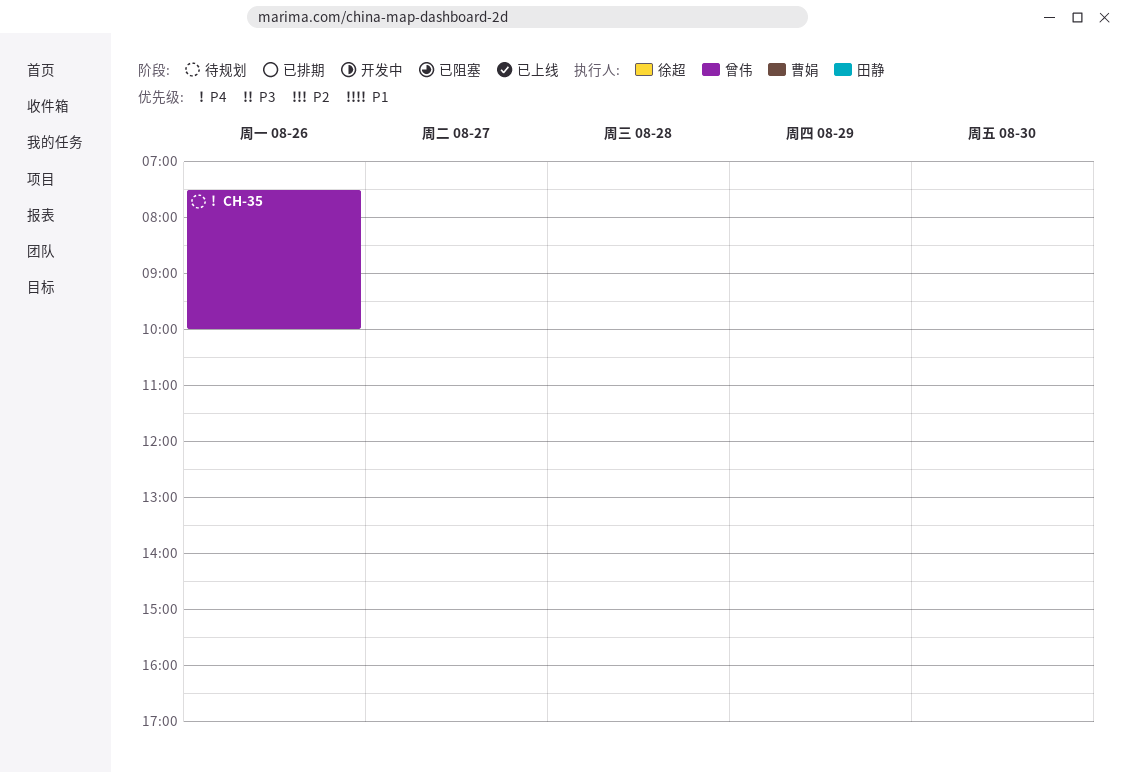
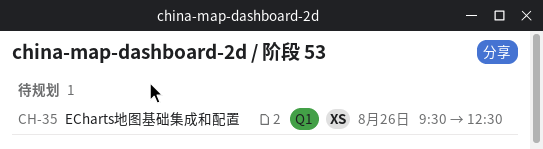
CH-35, begins: 07:30 -> 09:30
CH-35, ends: 10:00 -> 12:30

